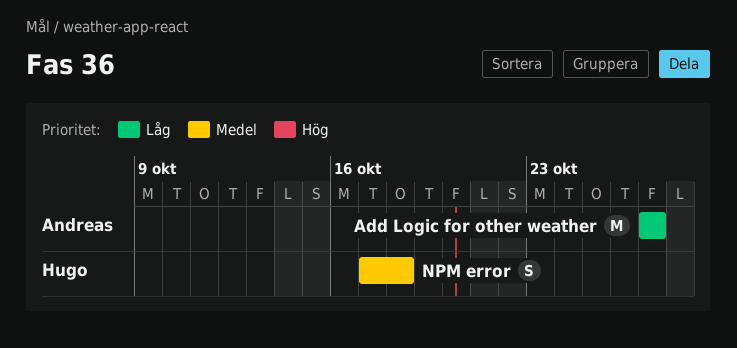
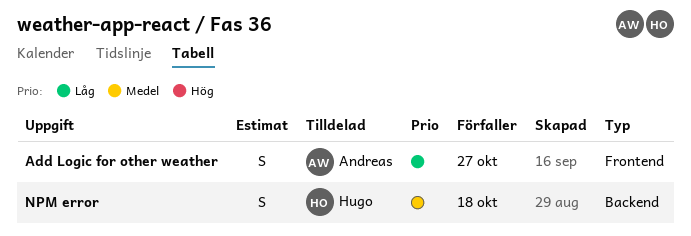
Add Logic for other weather, estimate: M -> S

